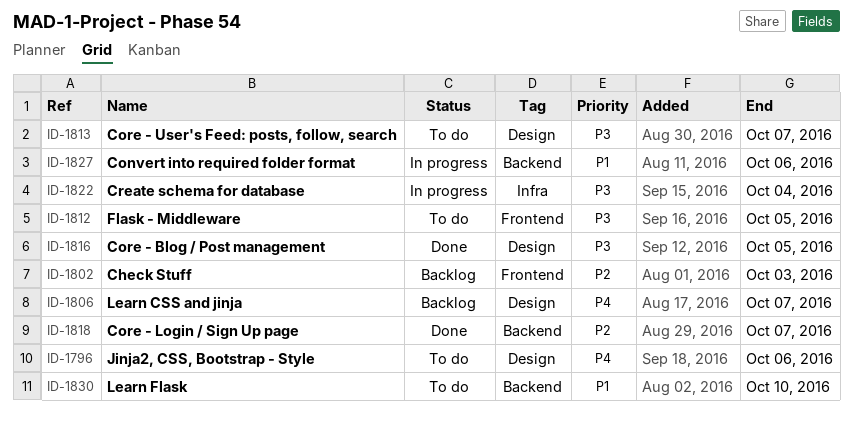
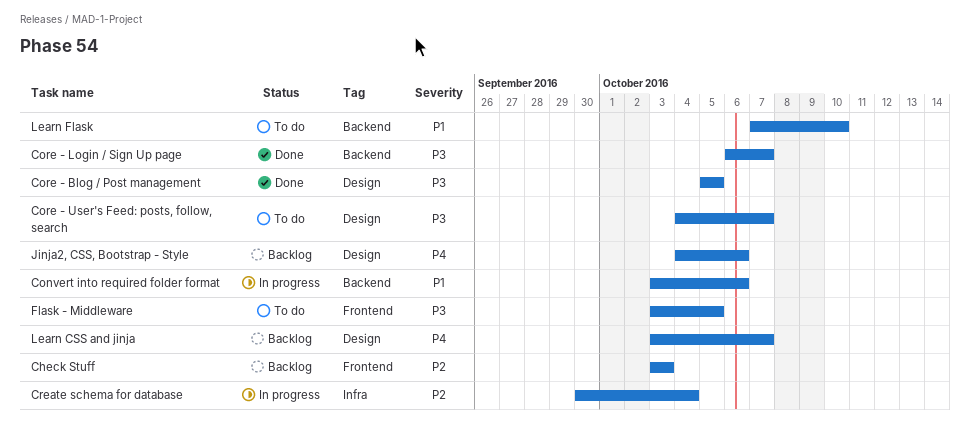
Core - Login / Sign Up page, priority: P2 -> P3
Create schema for database, priority: P3 -> P2
Jinja2, CSS, Bootstrap - Style, status: To do -> Backlog

